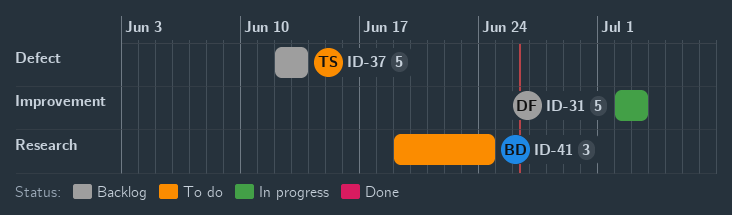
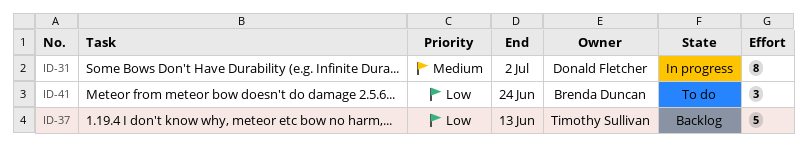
ID-31, estimate: 5 -> 8
ID-31, due: Jul 3 -> Jul 2

